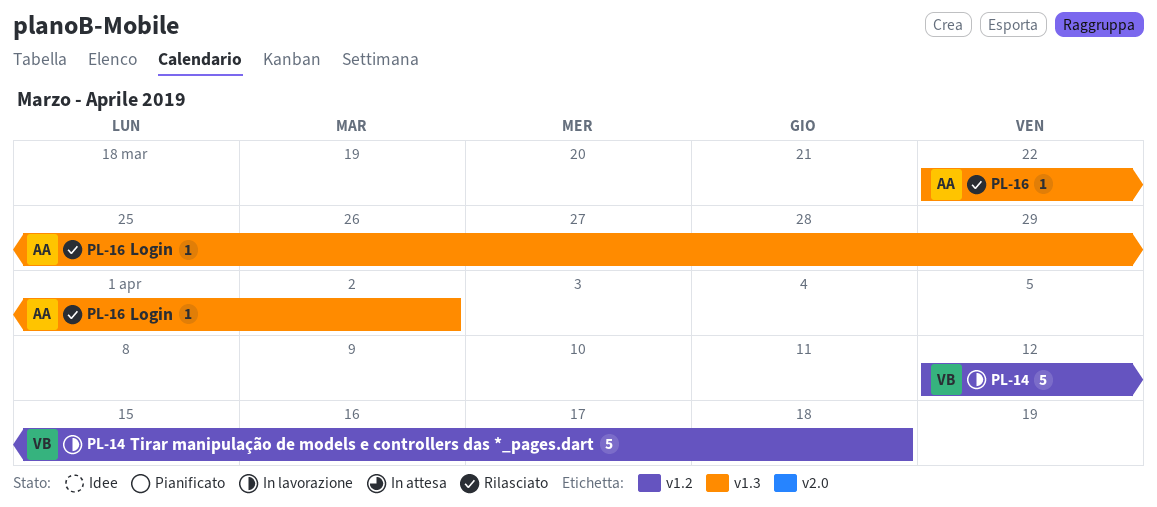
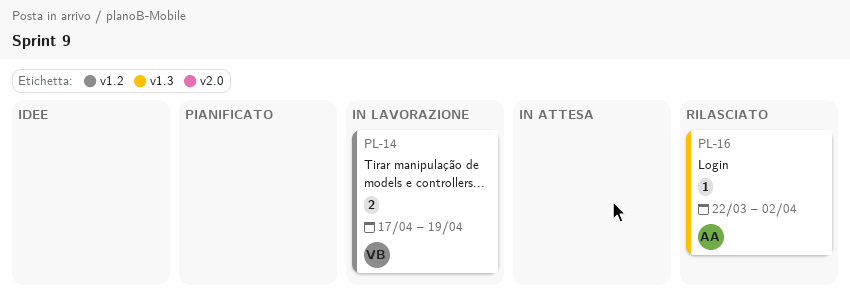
PL-14, estimate: 5 -> 2
PL-14, start: Apr 12 -> Apr 17
PL-14, due: Apr 18 -> Apr 19

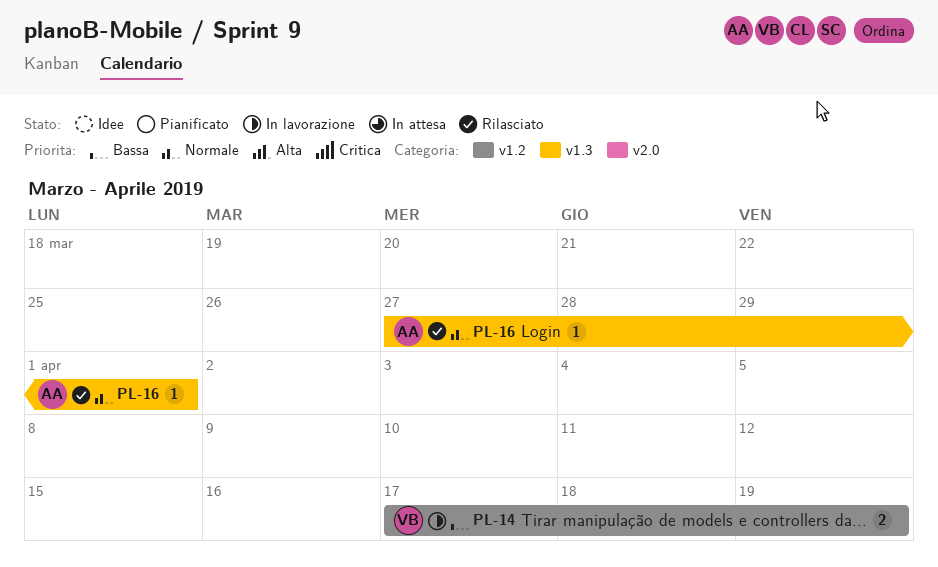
PL-16, start: Mar 22 -> Mar 27
PL-16, due: Apr 2 -> Apr 1

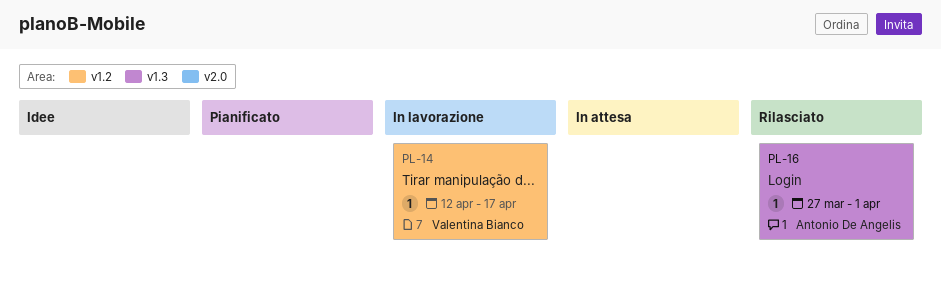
PL-14, estimate: 2 -> 1
PL-14, start: Apr 17 -> Apr 12
PL-14, due: Apr 19 -> Apr 17

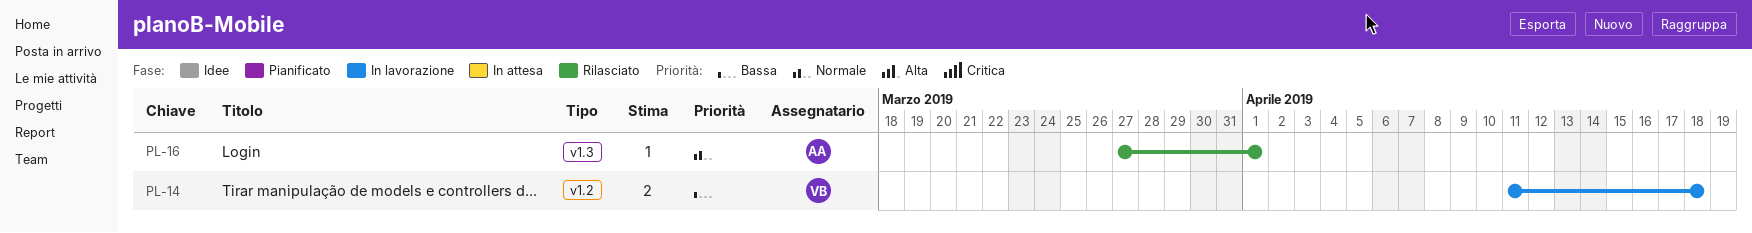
PL-14, estimate: 1 -> 2
PL-14, start: Apr 12 -> Apr 11
PL-14, due: Apr 17 -> Apr 18

